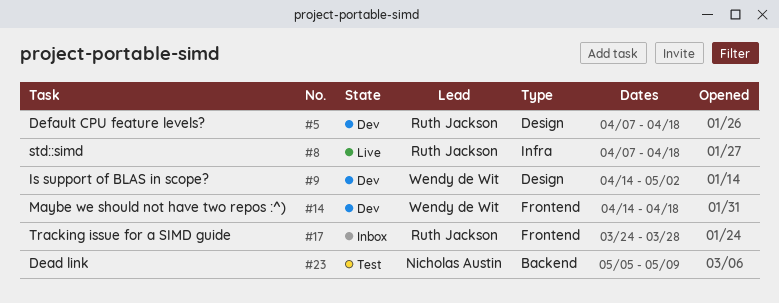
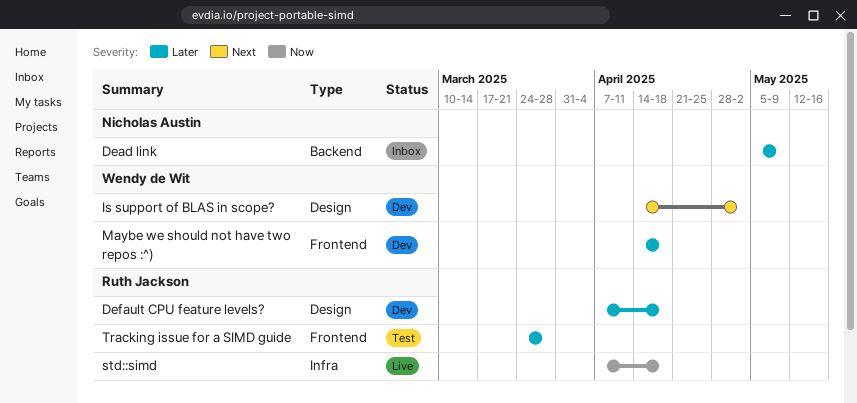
Dead link, status: Test -> Inbox
Tracking issue for a SIMD guide, status: Inbox -> Test

